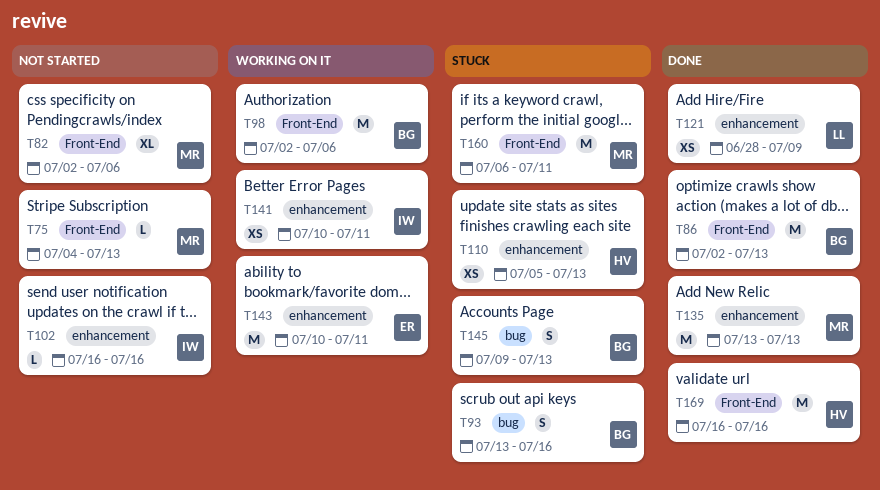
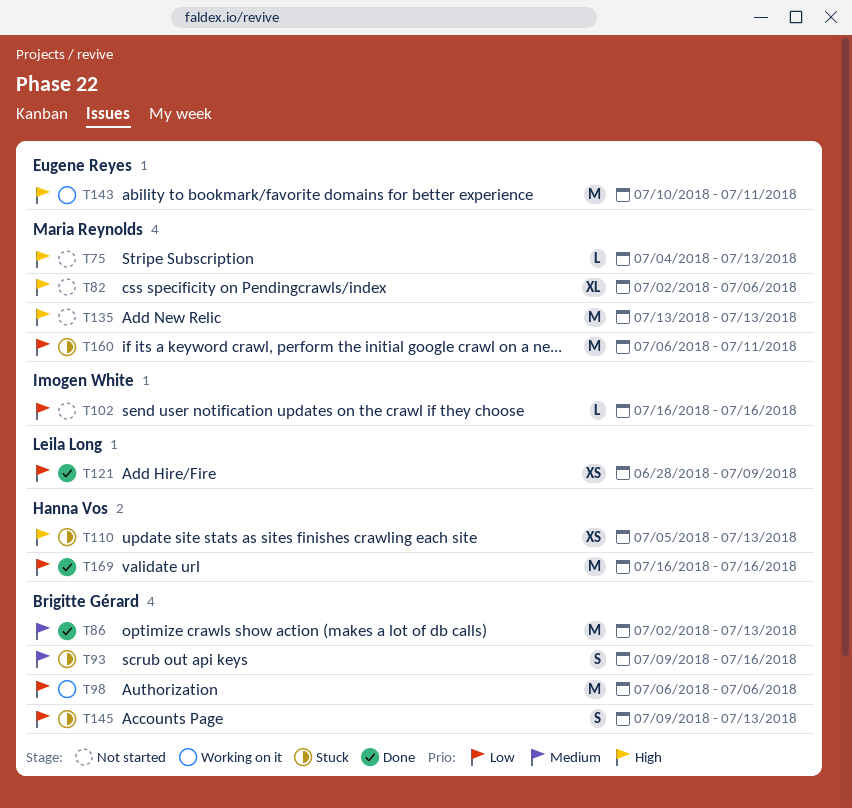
T93, start: Jul 13 -> Jul 9
T98, start: Jul 2 -> Jul 6
T135, status: Done -> Not started
T141: present -> none

